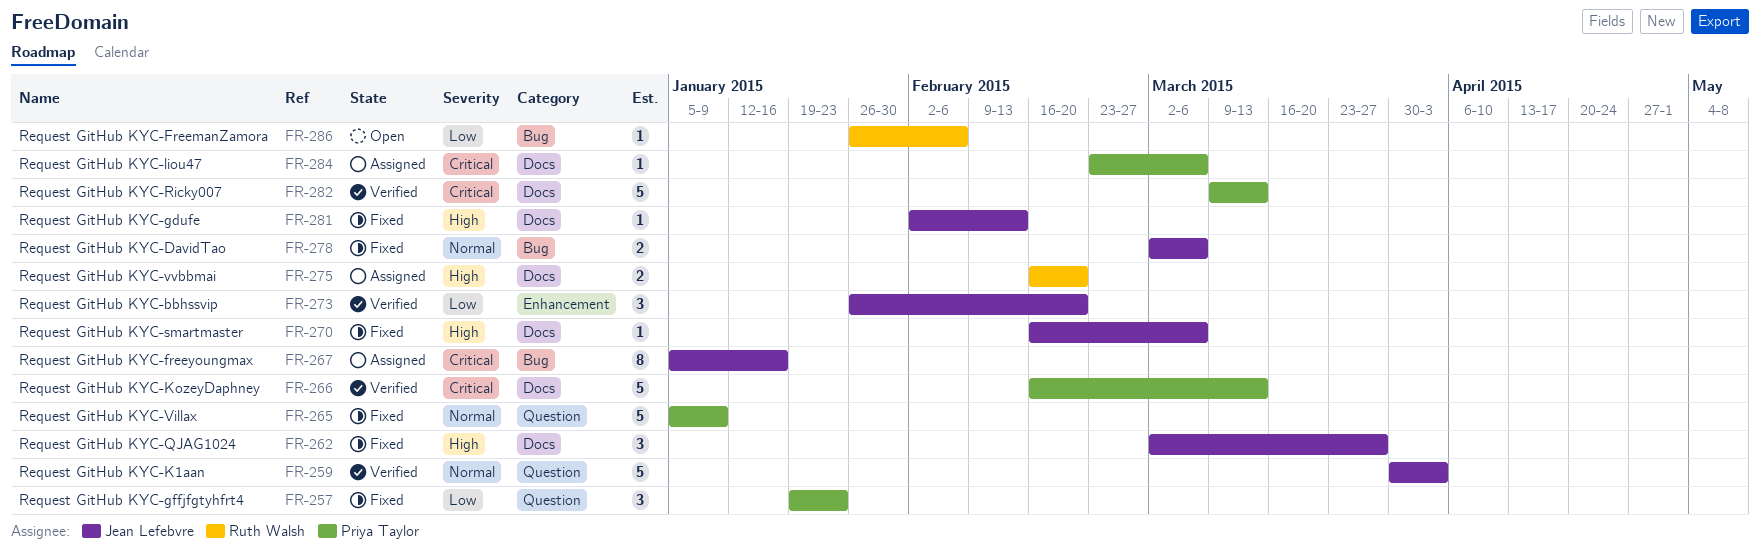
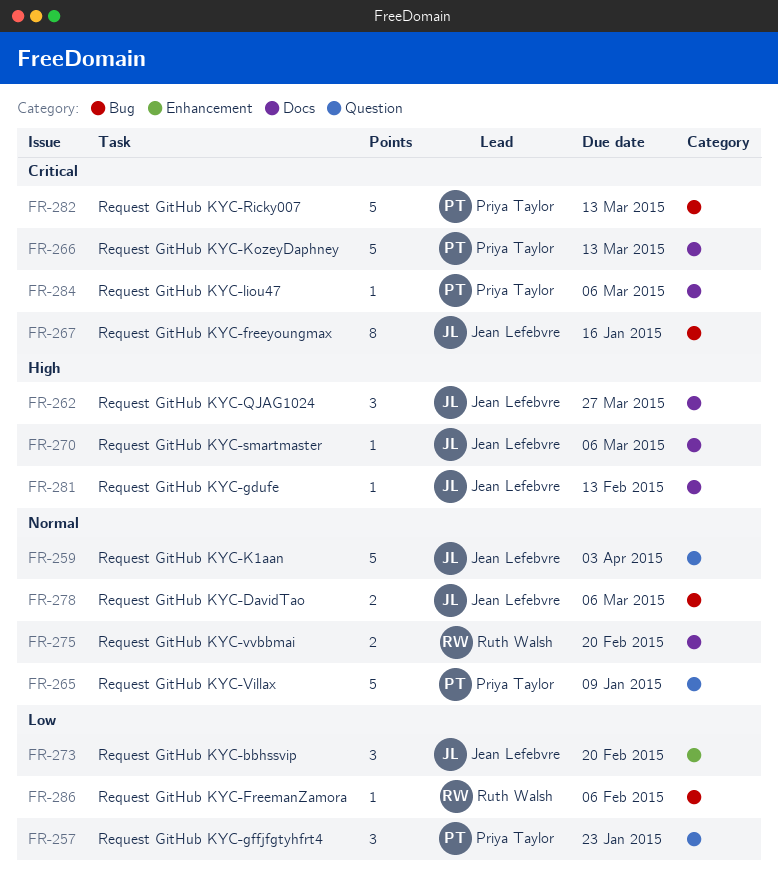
FR-275, priority: High -> Normal
FR-282, label: Docs -> Bug

